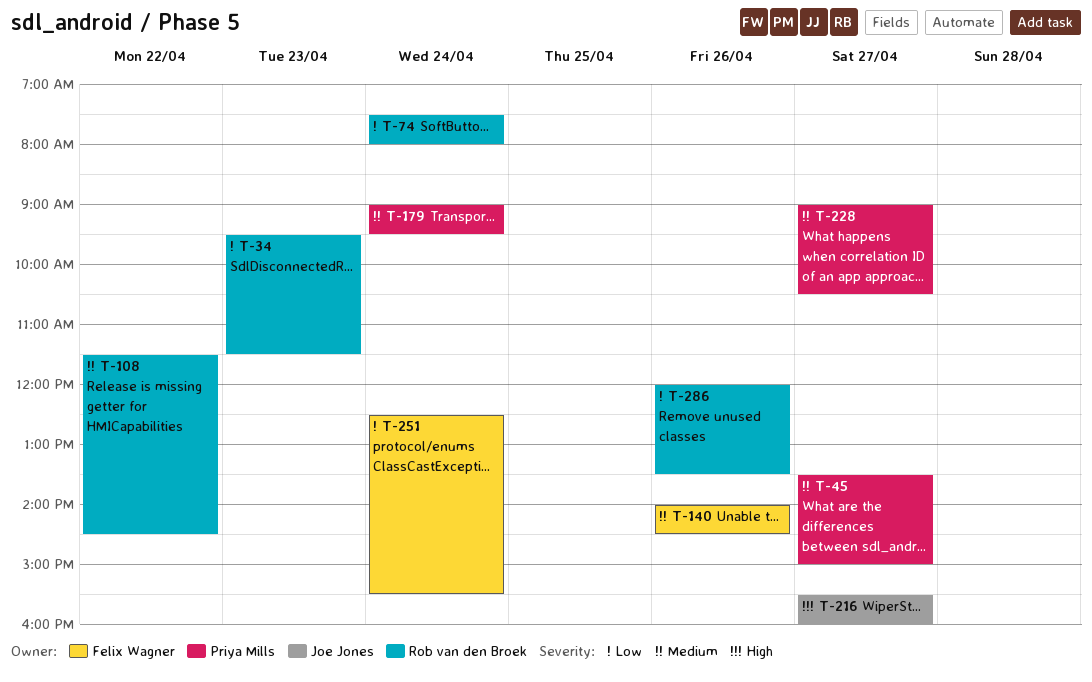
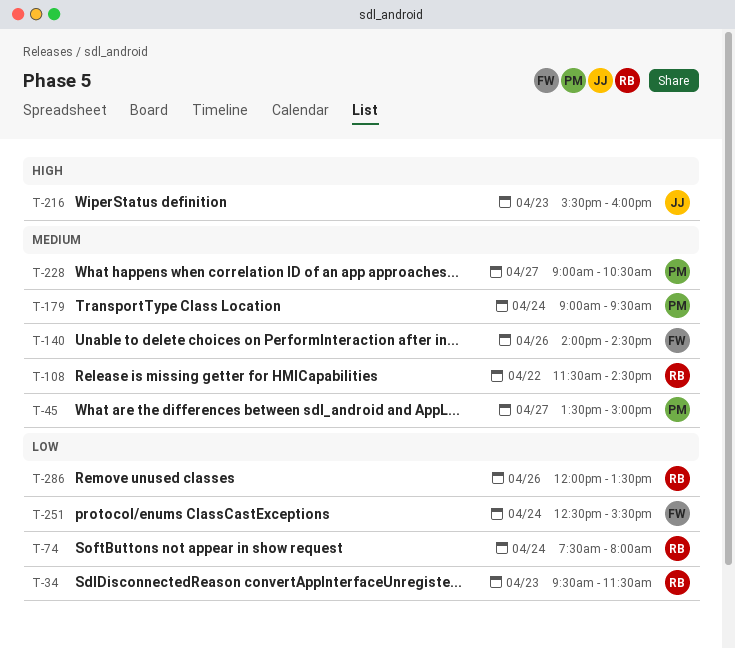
T-216, day: Apr 27 -> Apr 23

